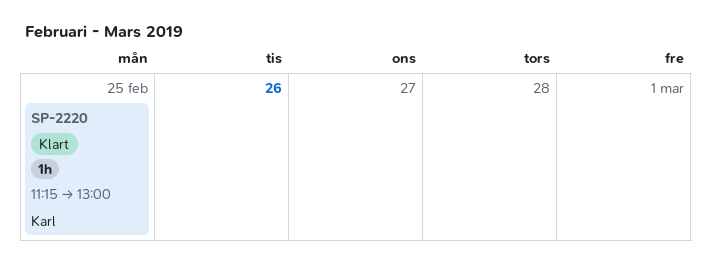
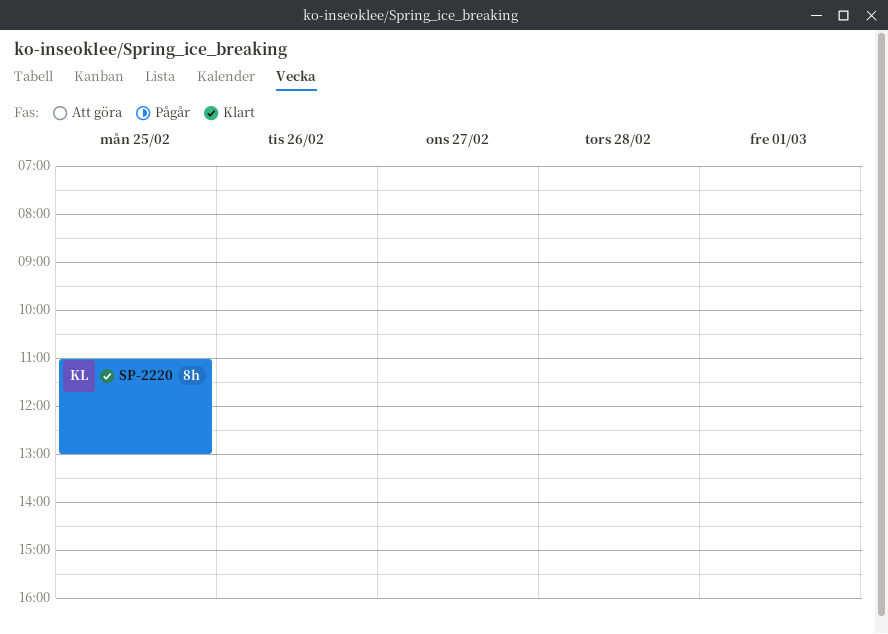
SP-2220, estimate: 1h -> 8h
SP-2220, begins: 11:15 -> 11:00

